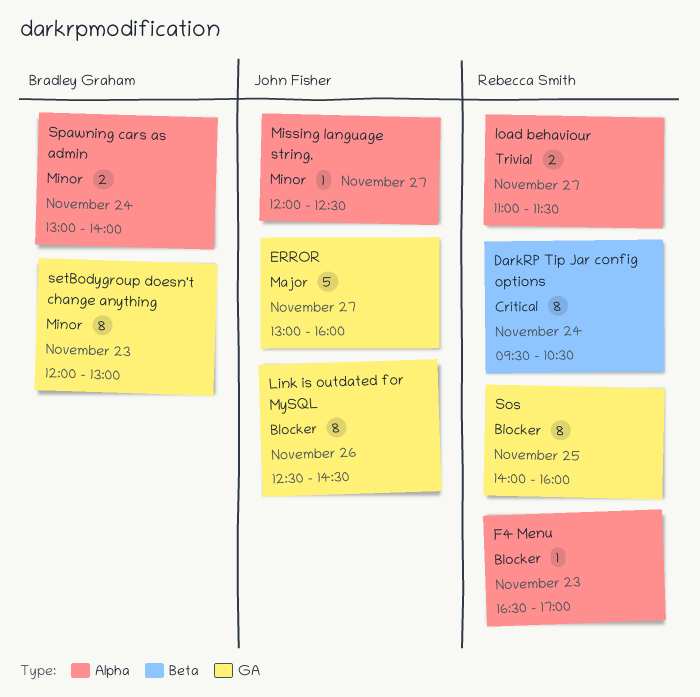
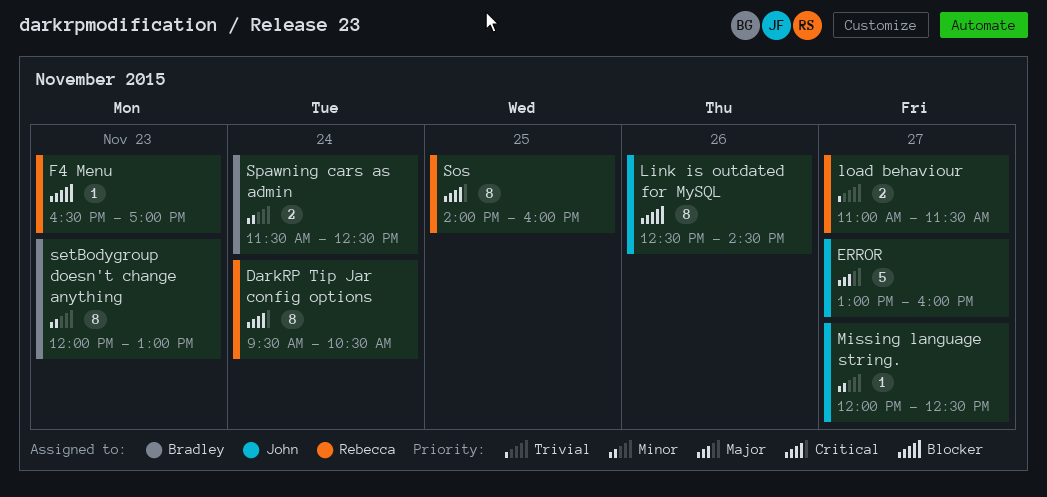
Sos, priority: Blocker -> Critical
Spawning cars as admin, begins: 13:00 -> 11:30
Spawning cars as admin, ends: 14:00 -> 12:30

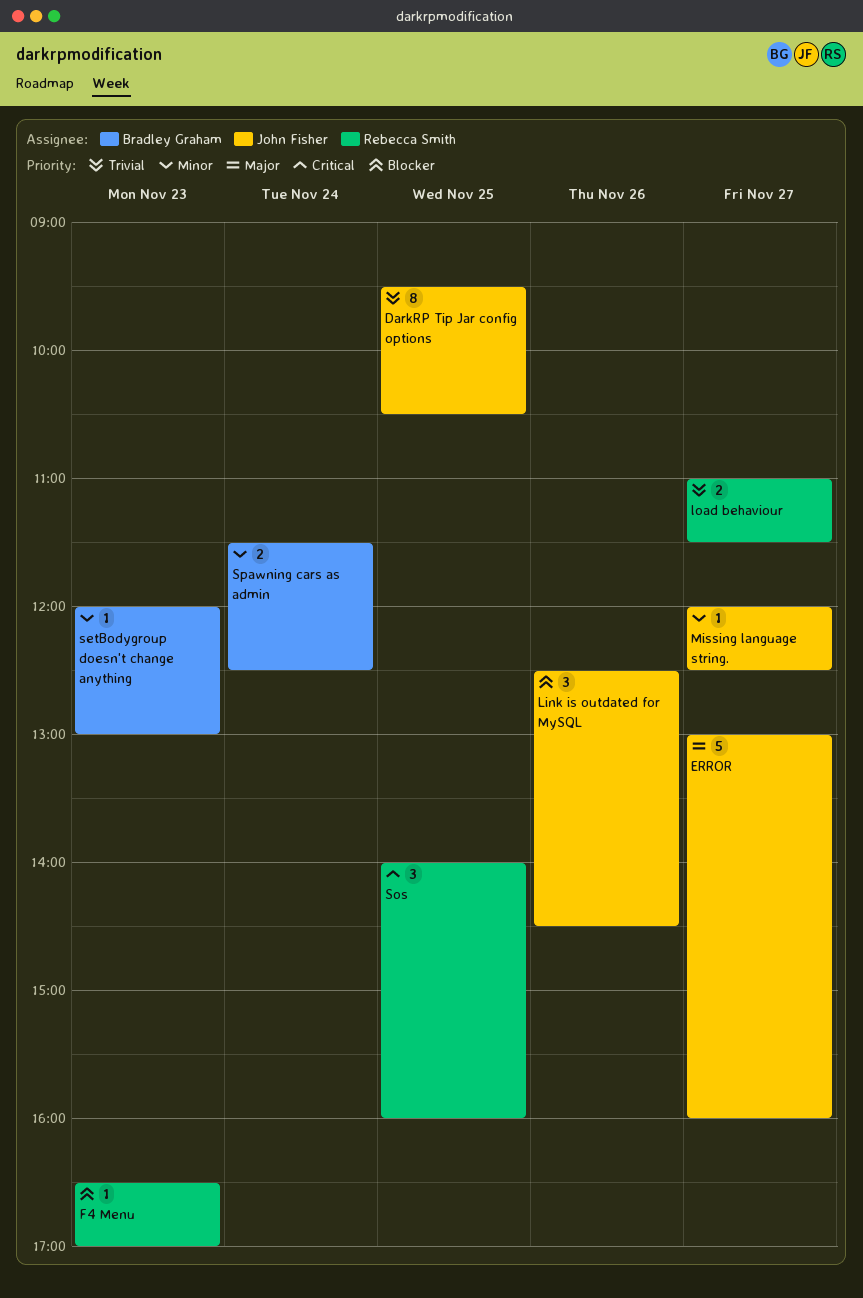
DarkRP Tip Jar config options, owner: Rebecca Smith -> John Fisher
DarkRP Tip Jar config options, priority: Critical -> Trivial
DarkRP Tip Jar config options, day: Nov 24 -> Nov 25
Link is outdated for MySQL, estimate: 8 -> 3
setBodygroup doesn't change anything, estimate: 8 -> 1
Sos, estimate: 8 -> 3

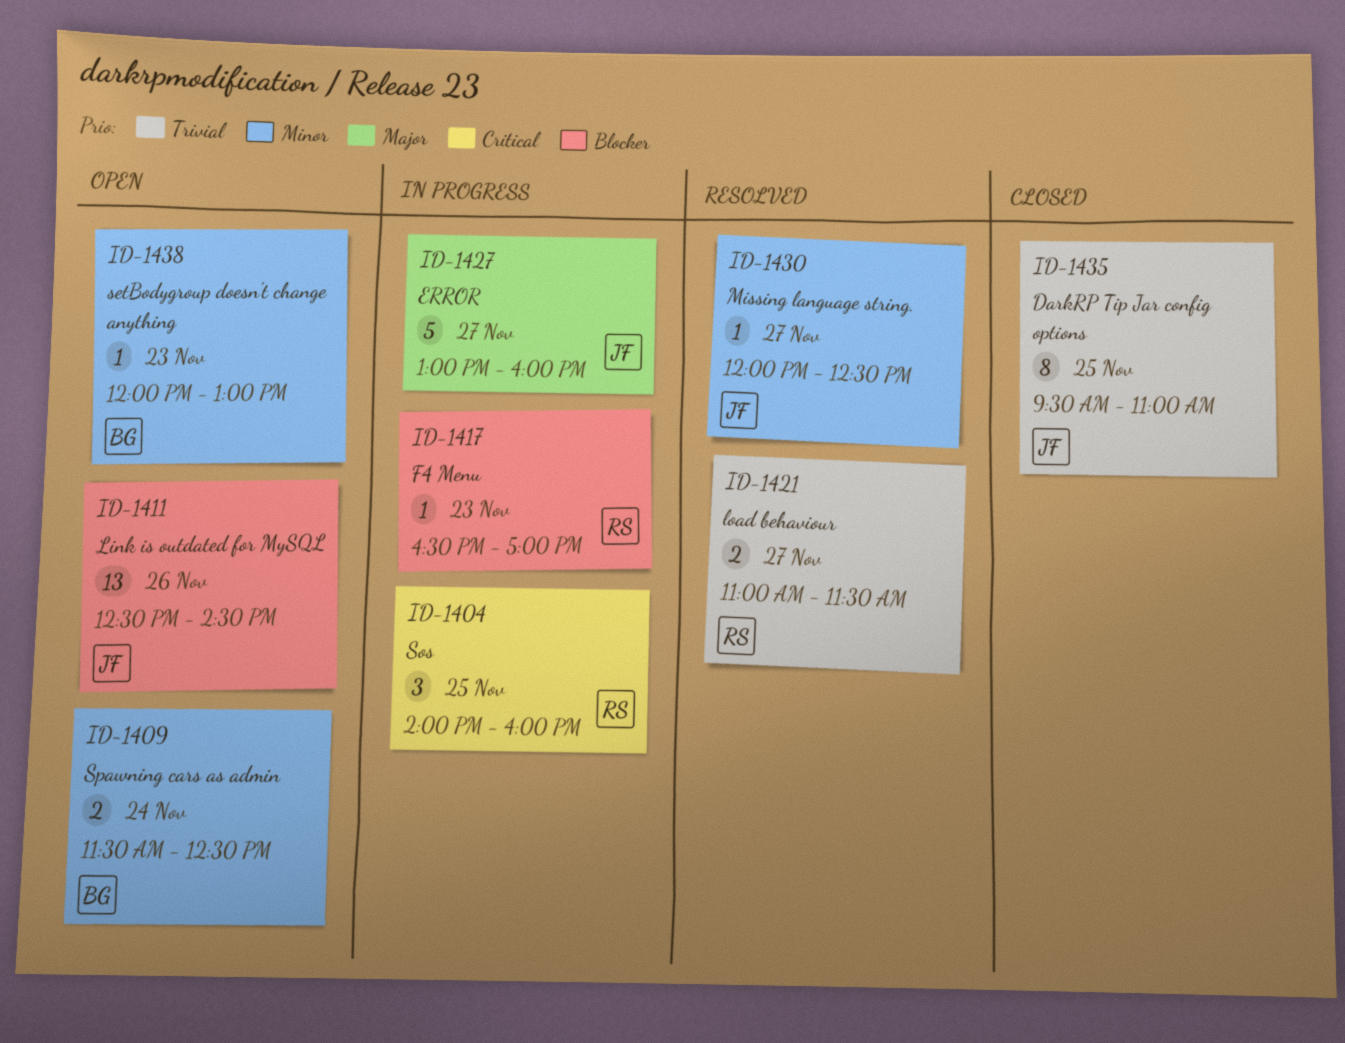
DarkRP Tip Jar config options, ends: 10:30 -> 11:00
Link is outdated for MySQL, estimate: 3 -> 13

